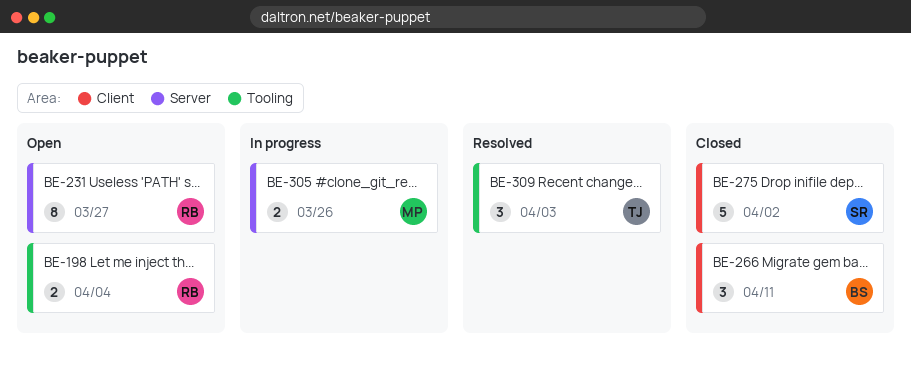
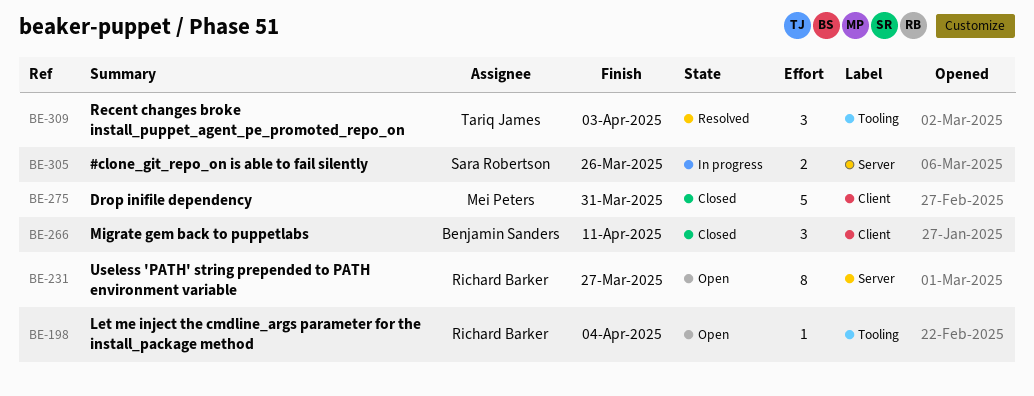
BE-198, estimate: 2 -> 1
BE-275, owner: Sara Robertson -> Mei Peters
BE-275, due: Apr 2 -> Mar 31
BE-305, owner: Mei Peters -> Sara Robertson

